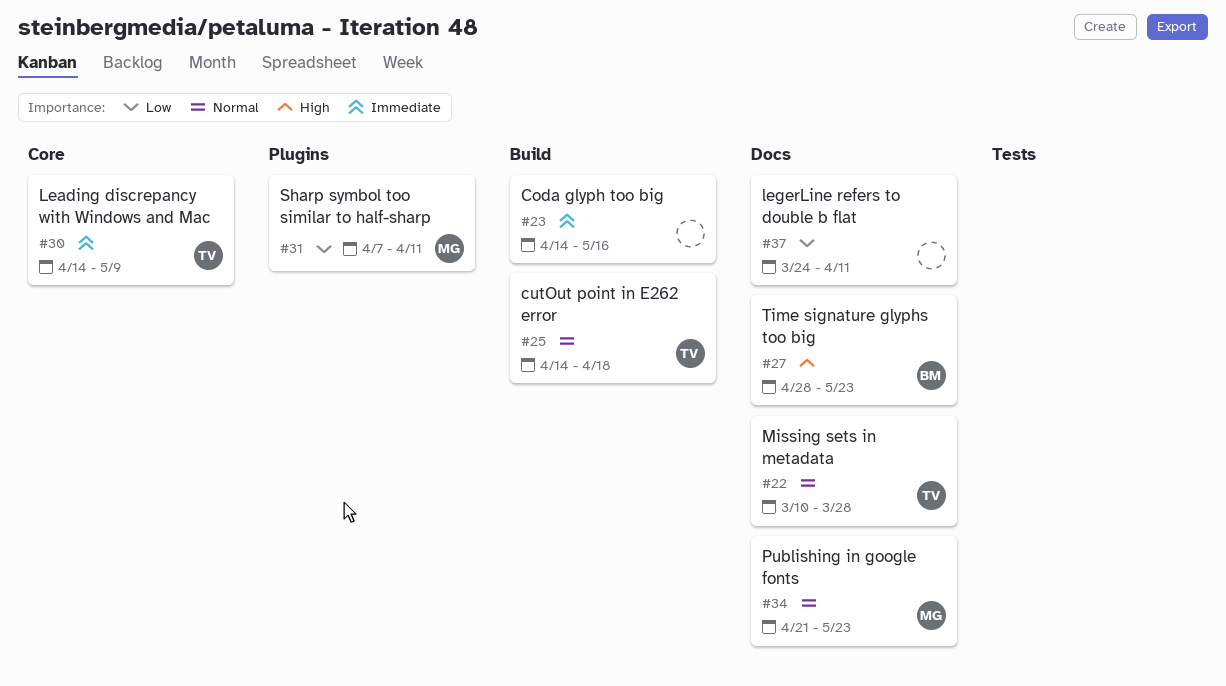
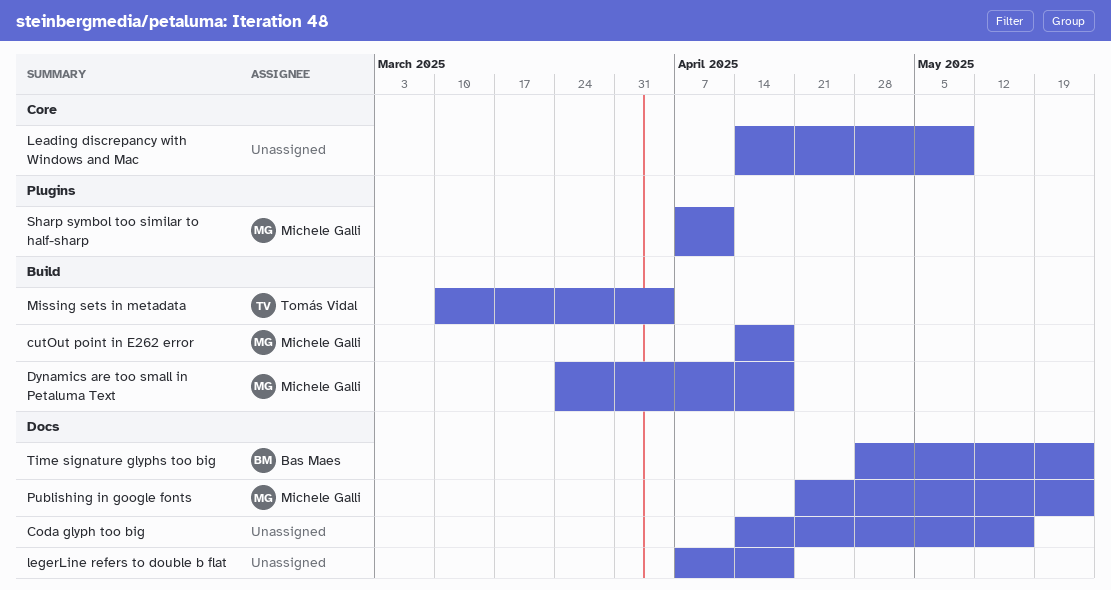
Coda glyph too big, label: Build -> Docs
cutOut point in E262 error, owner: Tomás Vidal -> Michele Galli
Dynamics are too small in Petaluma Text: none -> present
Leading discrepancy with Windows and Mac, owner: Tomás Vidal -> none
legerLine refers to double b flat, start: Mar 24 -> Apr 7
legerLine refers to double b flat, due: Apr 11 -> Apr 18
Missing sets in metadata, label: Docs -> Build
Missing sets in metadata, due: Mar 28 -> Apr 4

